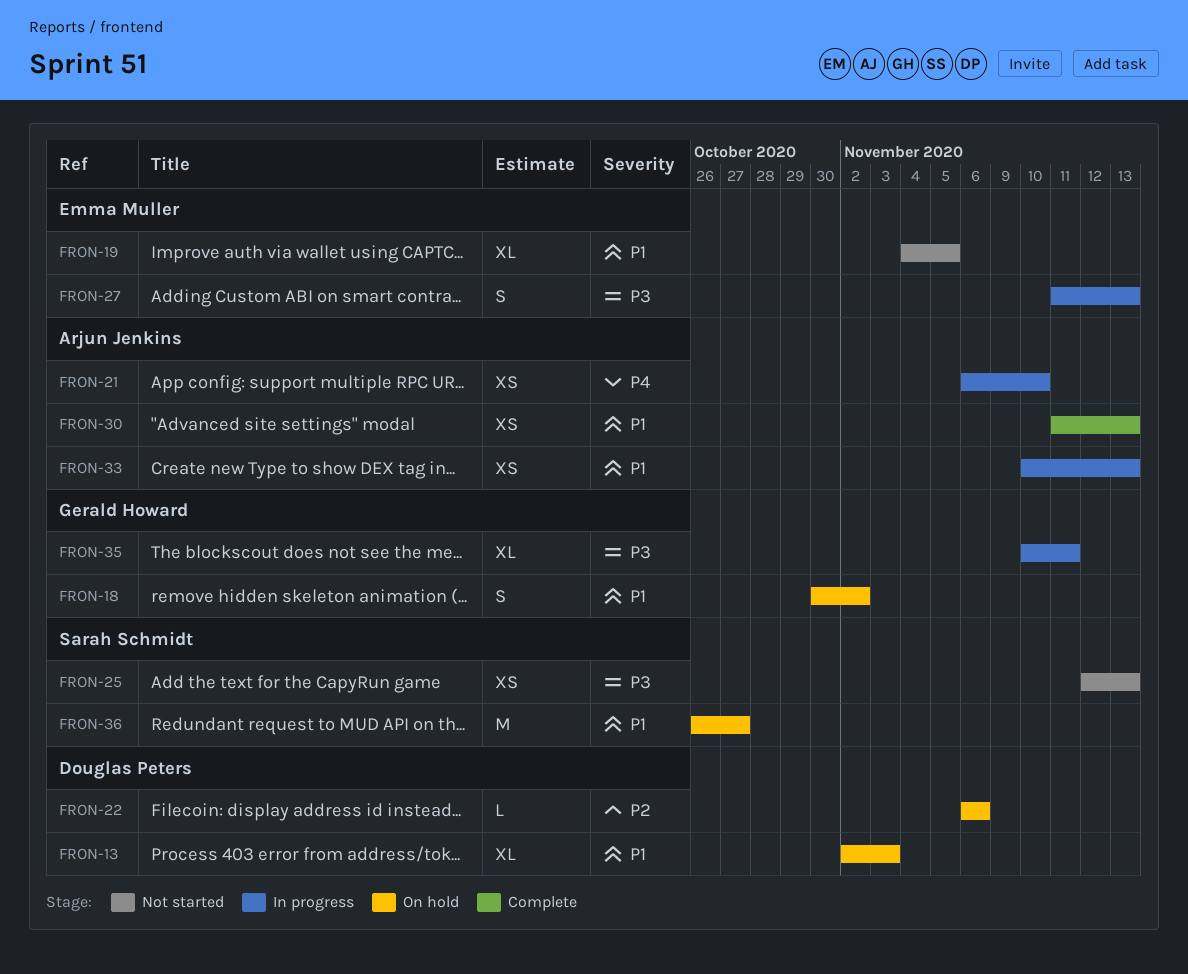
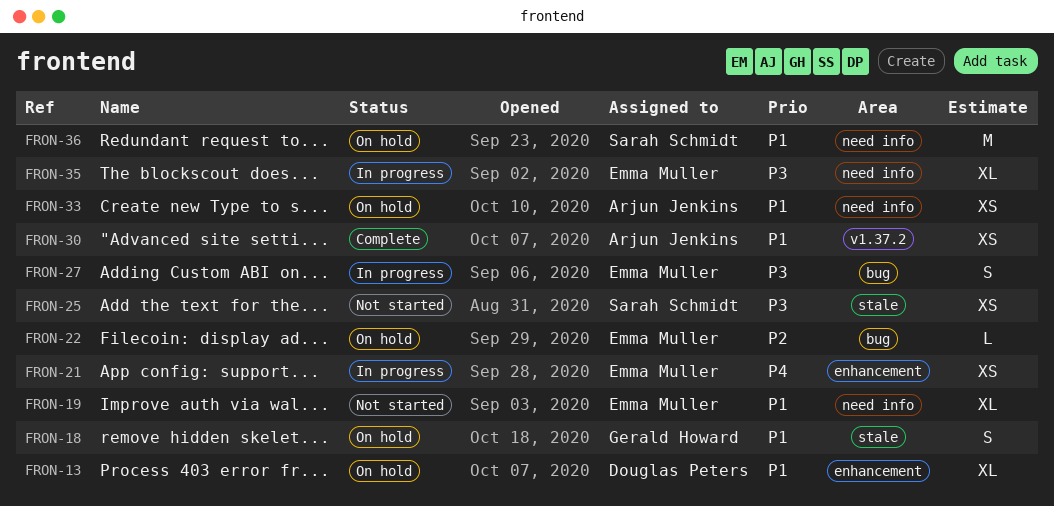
FRON-21, owner: Arjun Jenkins -> Emma Muller
FRON-22, owner: Douglas Peters -> Emma Muller
FRON-33, status: In progress -> On hold
FRON-35, owner: Gerald Howard -> Emma Muller

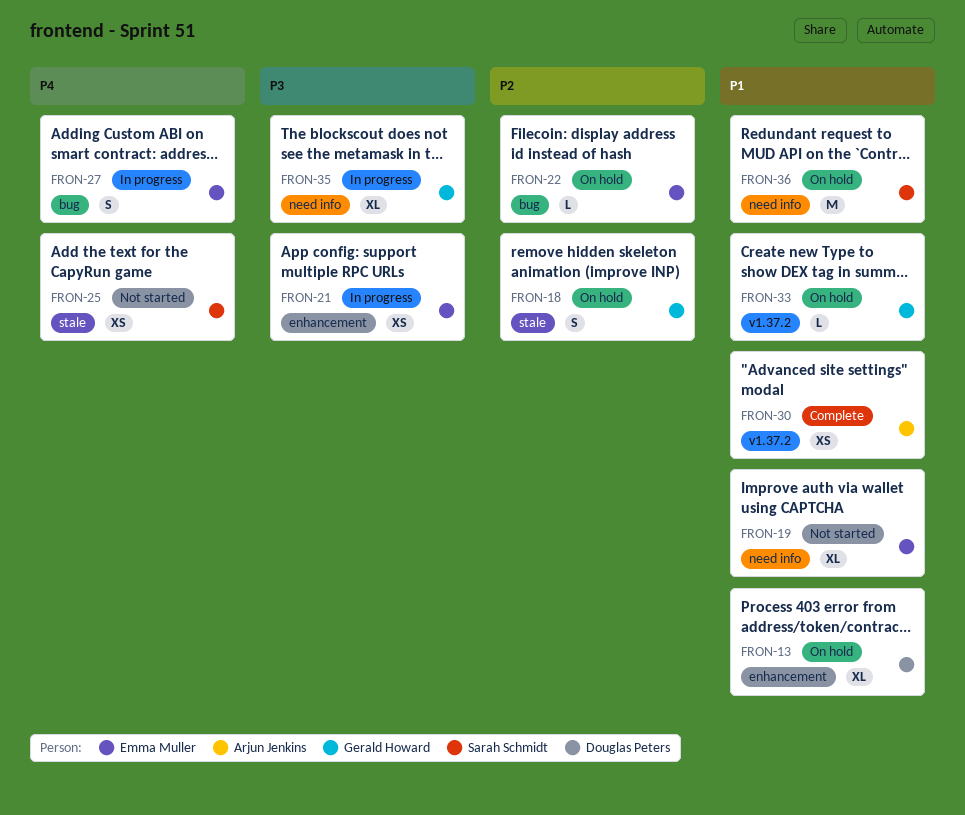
FRON-18, priority: P1 -> P2
FRON-21, priority: P4 -> P3
FRON-25, priority: P3 -> P4
FRON-27, priority: P3 -> P4
FRON-33, owner: Arjun Jenkins -> Gerald Howard
FRON-33, label: need info -> v1.37.2
FRON-33, estimate: XS -> L
FRON-35, owner: Emma Muller -> Gerald Howard

